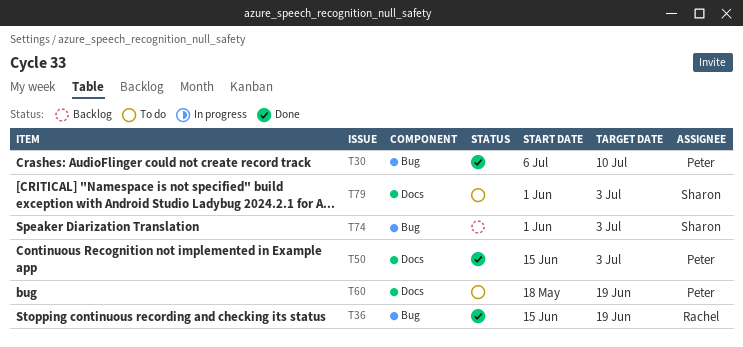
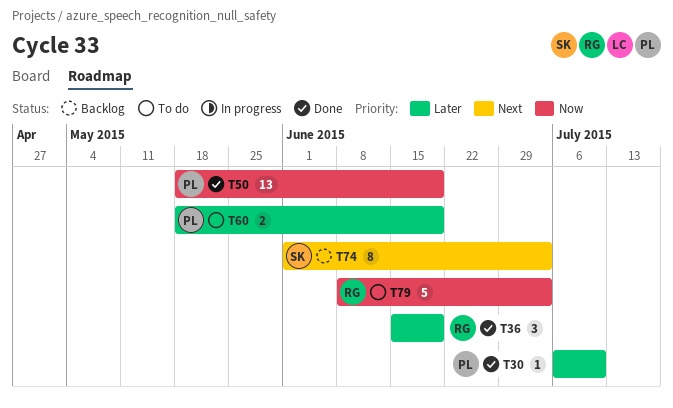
T50, start: Jun 15 -> May 18
T50, due: Jul 3 -> Jun 19
T79, owner: Sharon -> Rachel
T79, start: Jun 1 -> Jun 8

